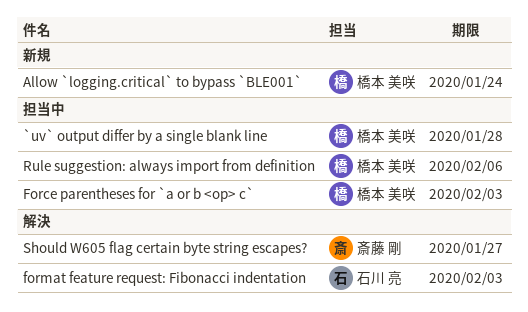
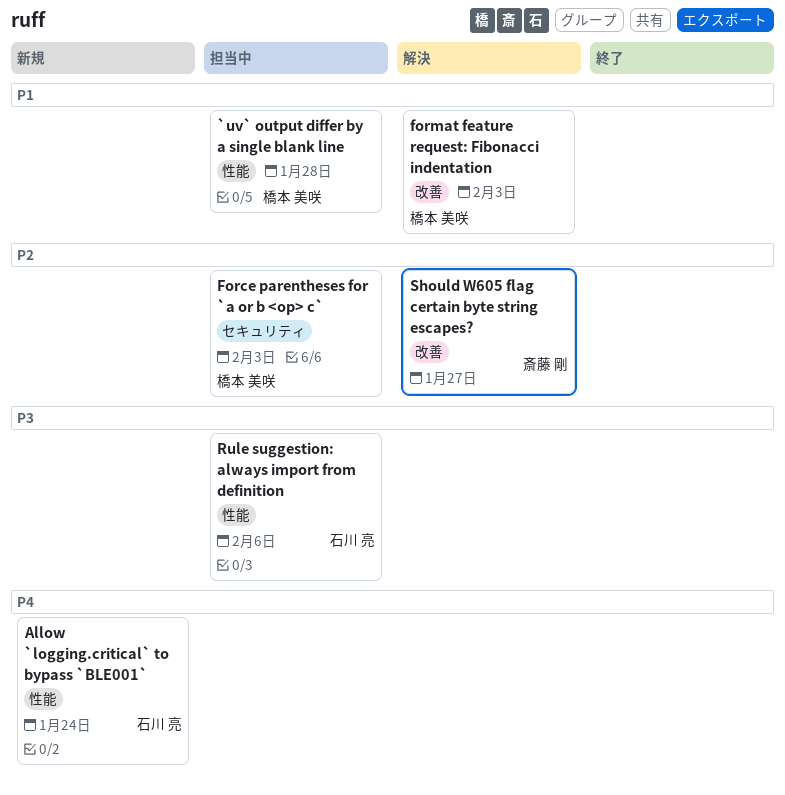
Allow `logging.critical` to bypass `BLE001`, owner: 橋本 美咲 -> 石川 亮
format feature request: Fibonacci indentation, owner: 石川 亮 -> 橋本 美咲
Rule suggestion: always import from definition, owner: 橋本 美咲 -> 石川 亮

